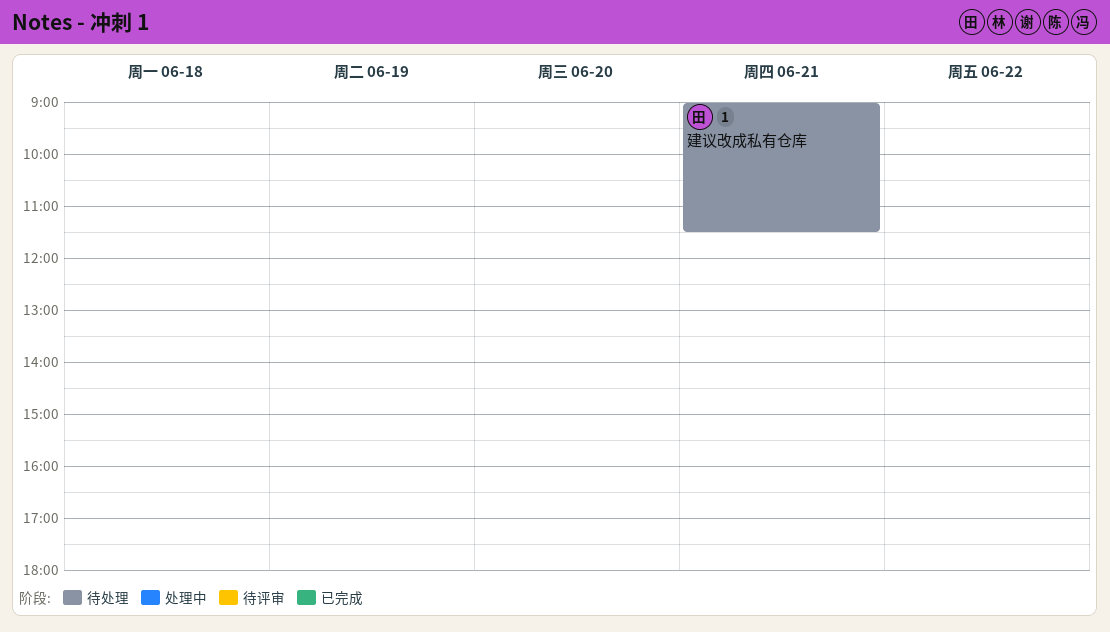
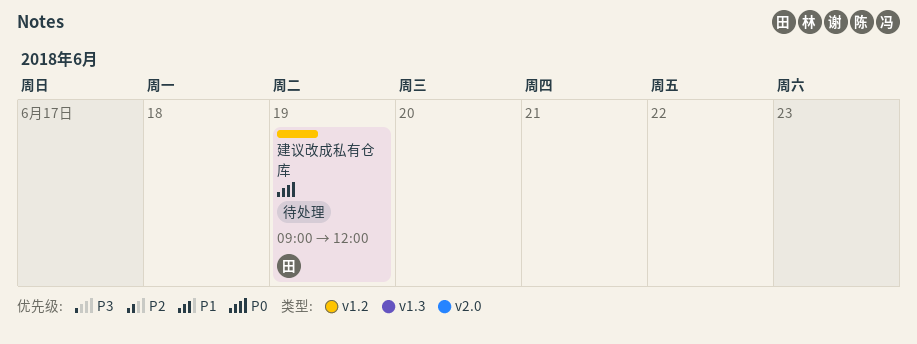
建议改成私有仓库, day: Jun 21 -> Jun 19
建议改成私有仓库, ends: 11:30 -> 12:00

